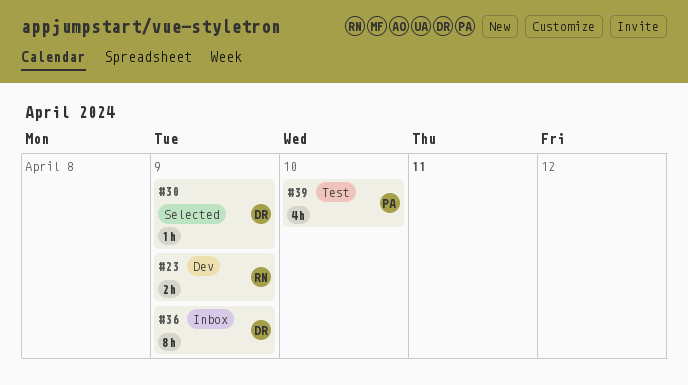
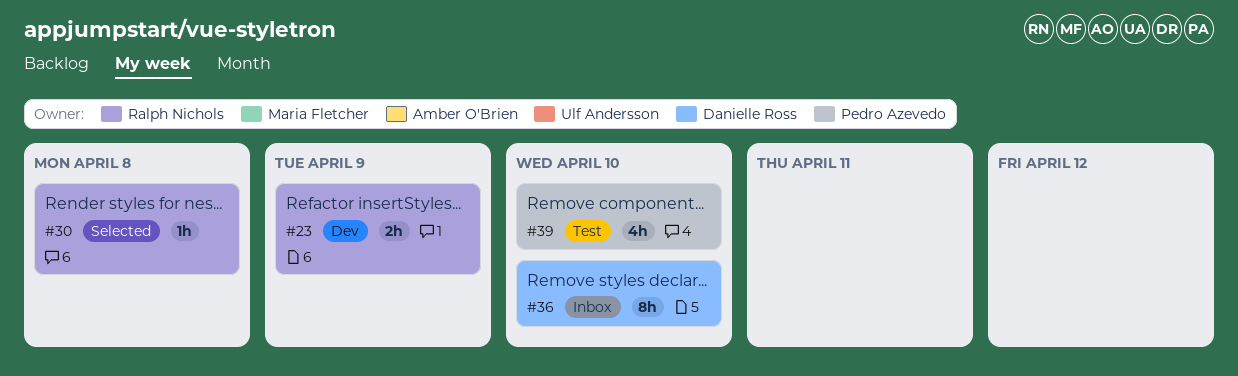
#30, owner: Danielle Ross -> Ralph Nichols
#30, due: Apr 9 -> Apr 8
#36, due: Apr 9 -> Apr 10

